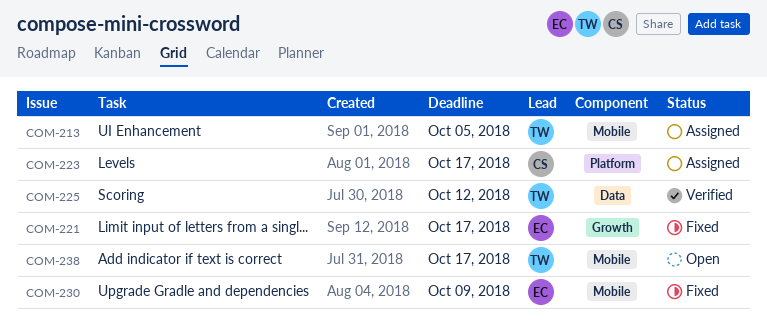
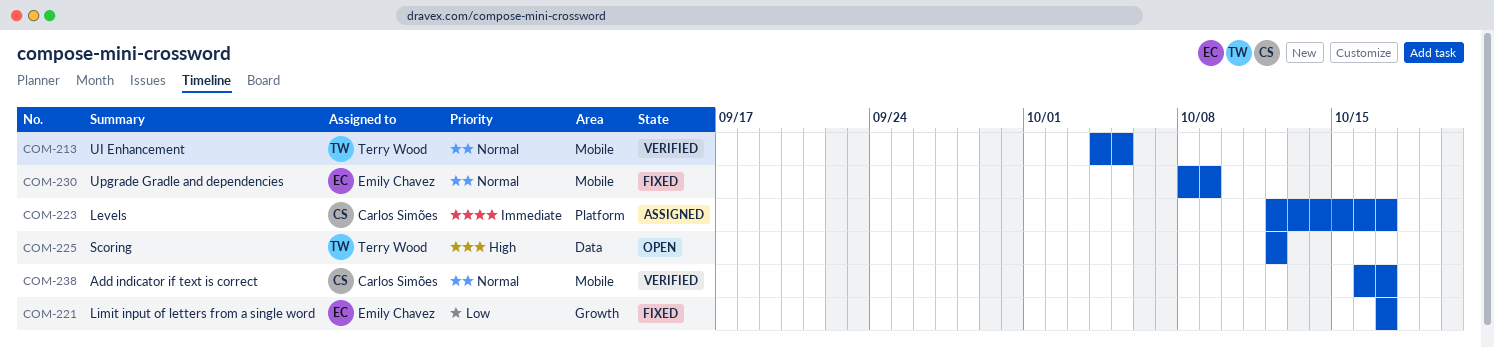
COM-213, status: Assigned -> Verified
COM-225, status: Verified -> Open
COM-238, status: Open -> Verified
COM-238, owner: Terry Wood -> Carlos Simões

